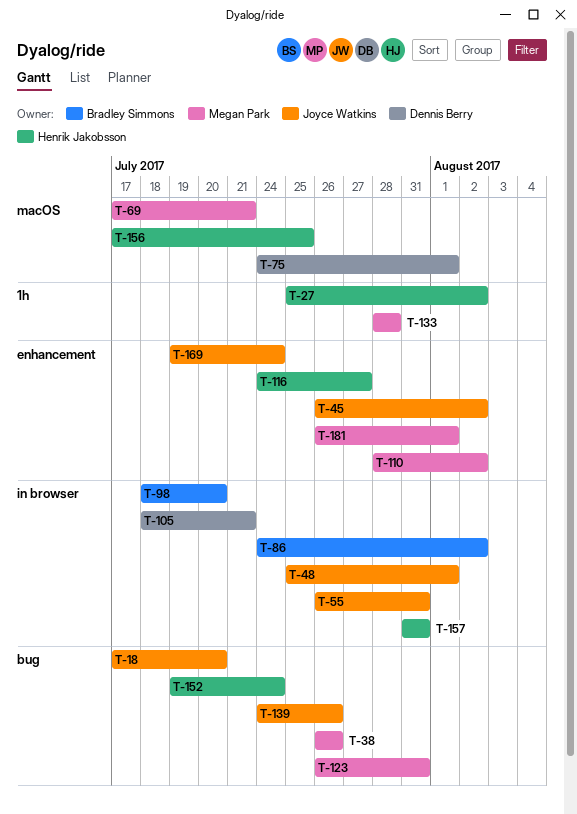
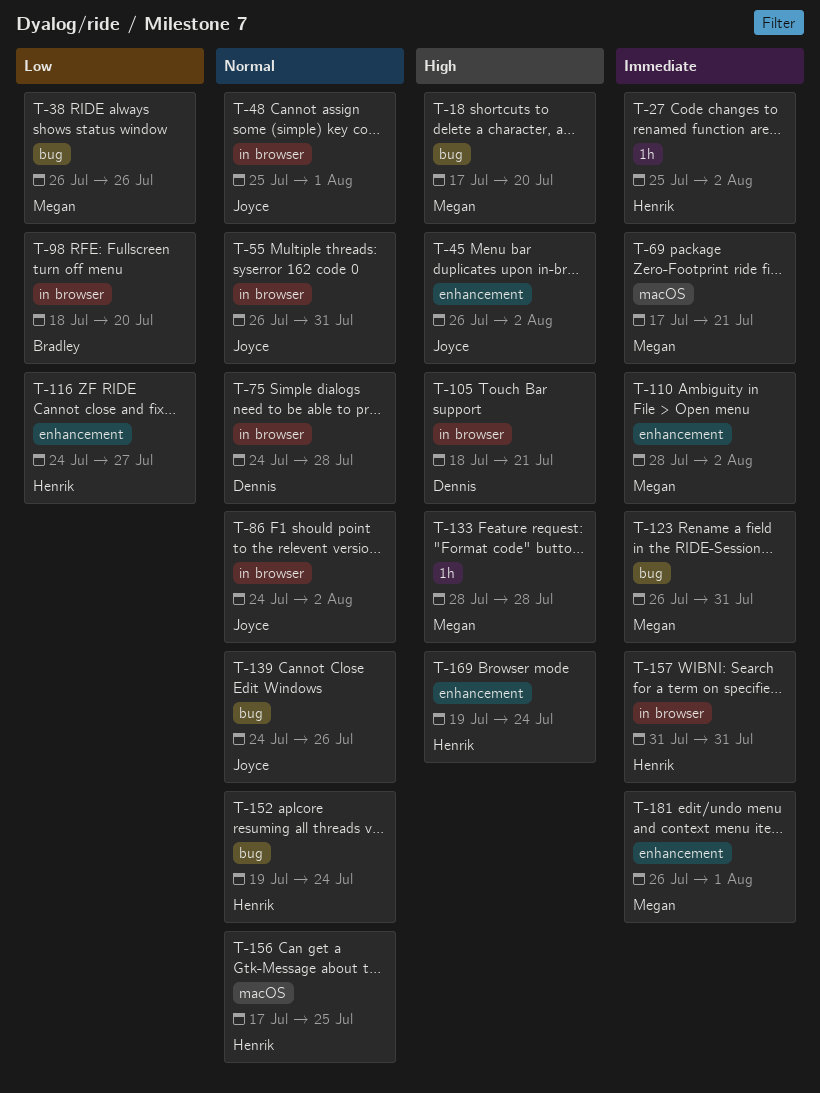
T-18, owner: Joyce Watkins -> Megan Park
T-75, label: macOS -> in browser
T-75, due: Aug 1 -> Jul 28
T-86, owner: Bradley Simmons -> Joyce Watkins
T-169, owner: Joyce Watkins -> Henrik Jakobsson

